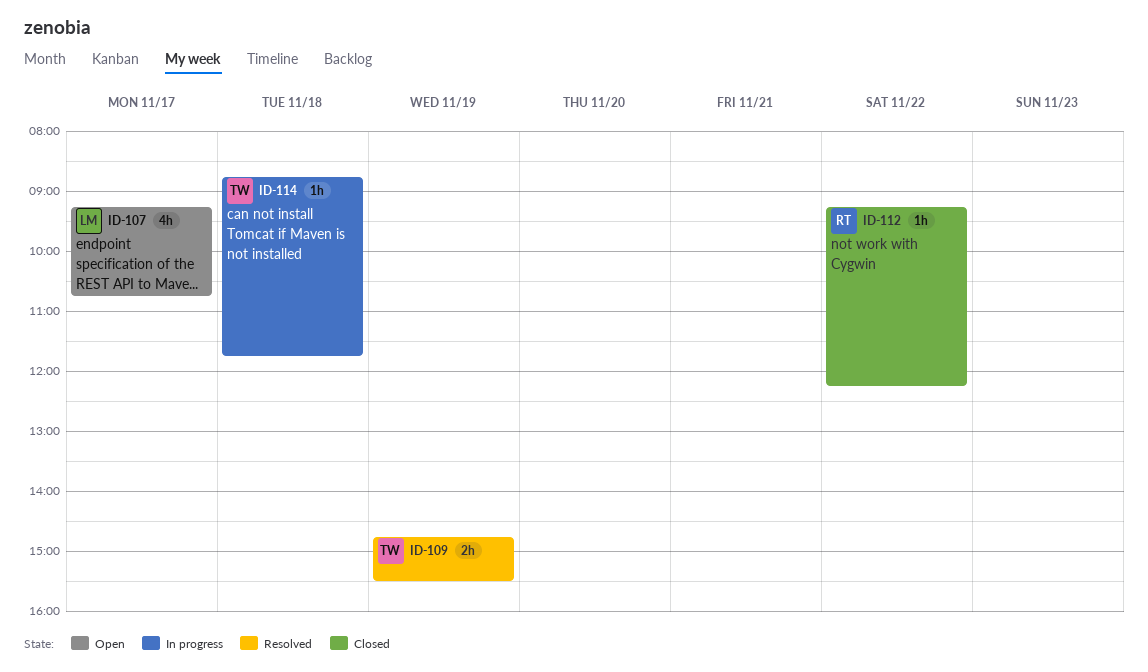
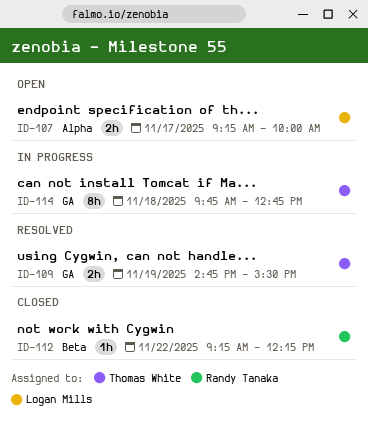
ID-107, estimate: 4h -> 2h
ID-107, ends: 10:45 -> 10:00
ID-114, estimate: 1h -> 8h
ID-114, begins: 08:45 -> 09:45
ID-114, ends: 11:45 -> 12:45

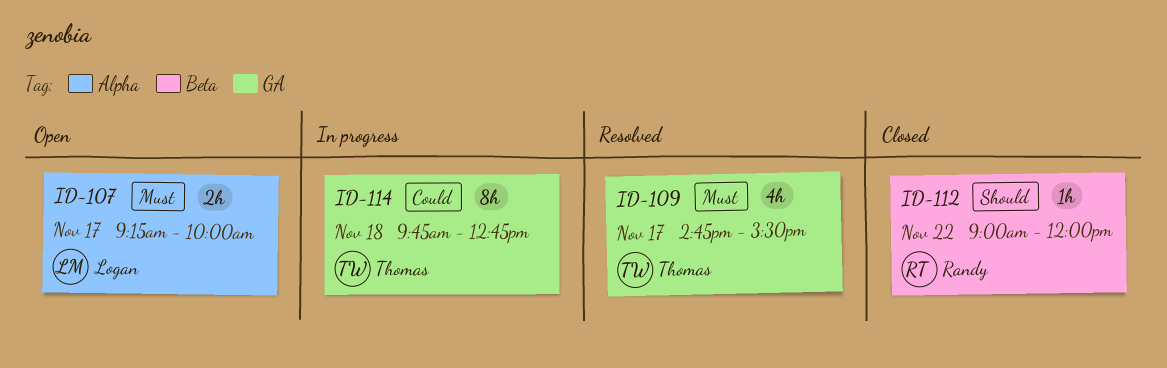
ID-109, estimate: 2h -> 4h
ID-109, day: Nov 19 -> Nov 17
ID-112, begins: 09:15 -> 09:00
ID-112, ends: 12:15 -> 12:00

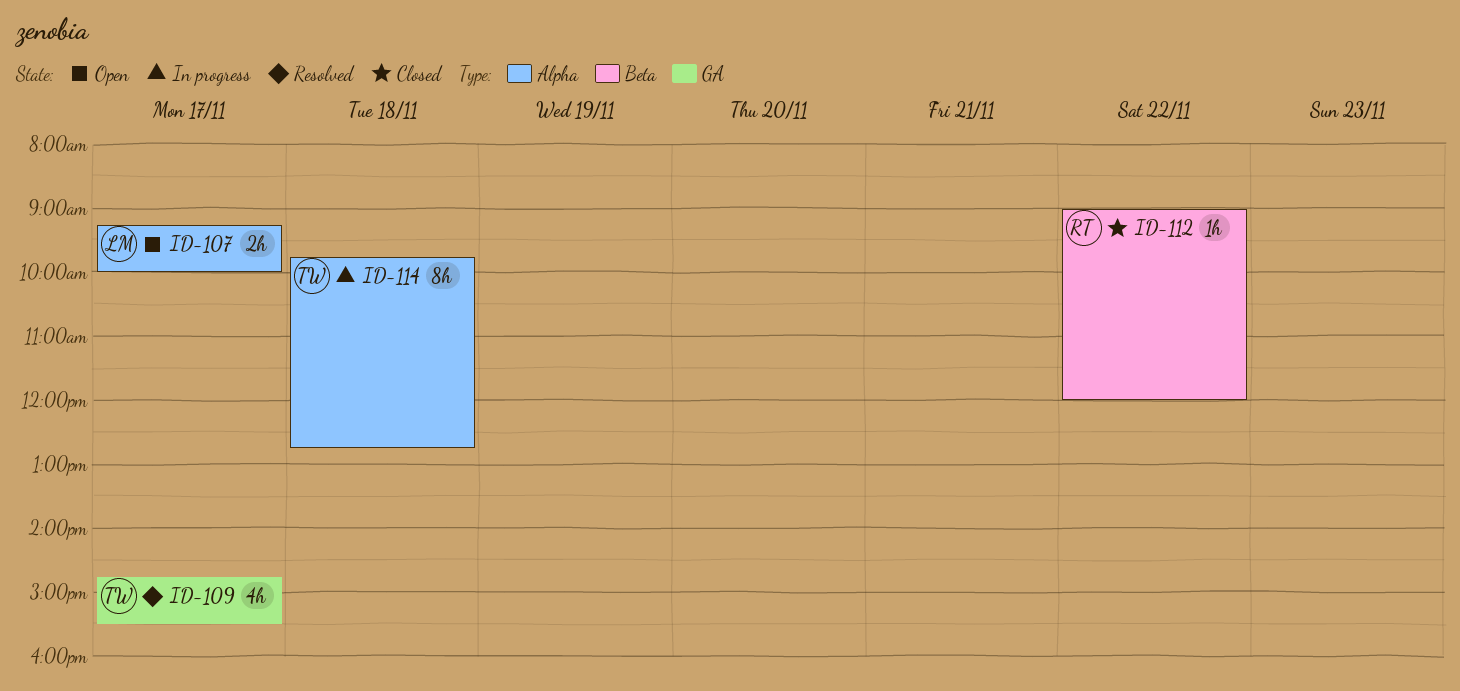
ID-114, label: GA -> Alpha

